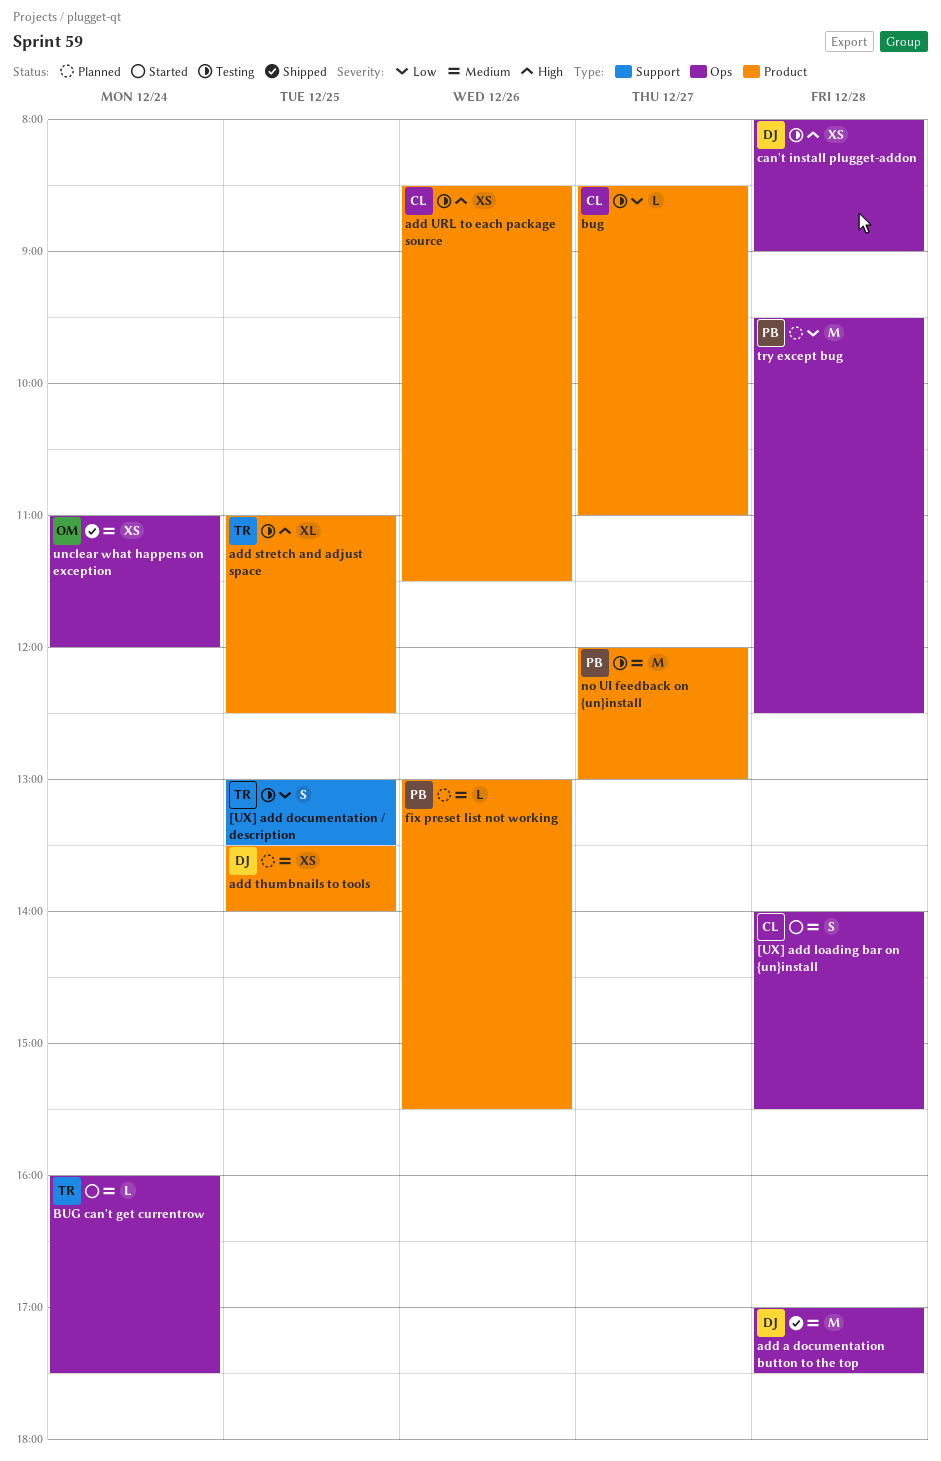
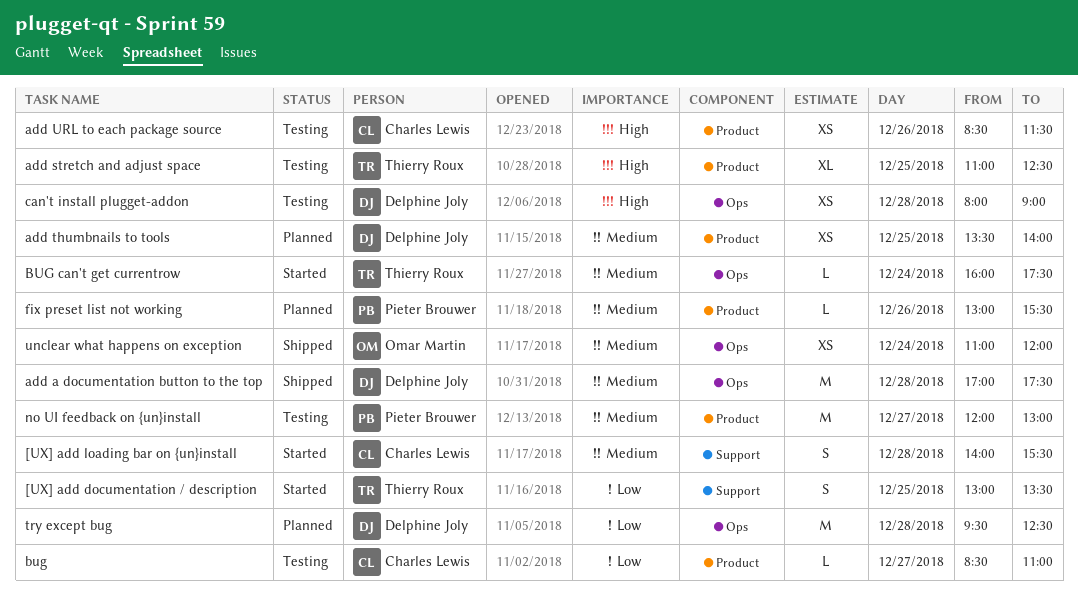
[UX] add documentation / description, status: Testing -> Started
[UX] add loading bar on {un}install, label: Ops -> Support
try except bug, owner: Pieter Brouwer -> Delphine Joly

